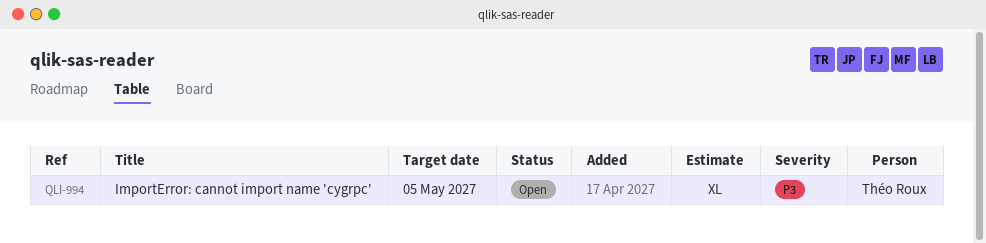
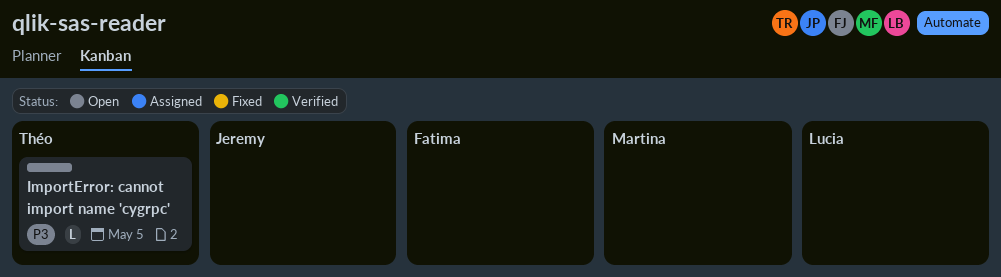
ImportError: cannot import name 'cygrpc', estimate: XL -> L

